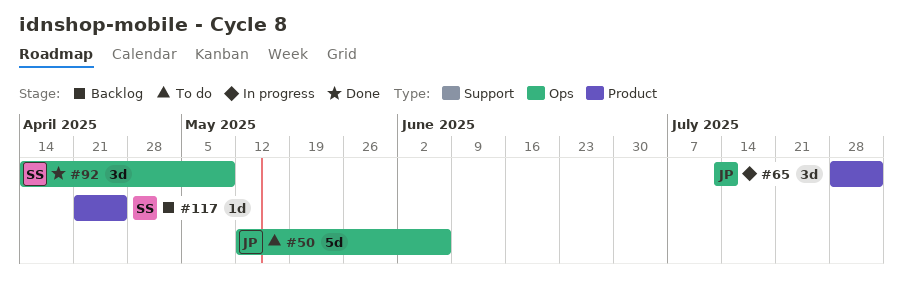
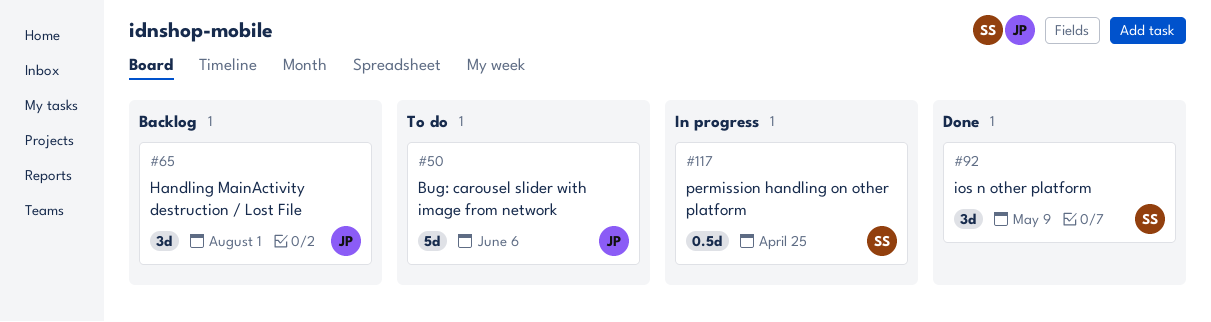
#65, status: In progress -> Backlog
#117, status: Backlog -> In progress
#117, estimate: 1d -> 0.5d

